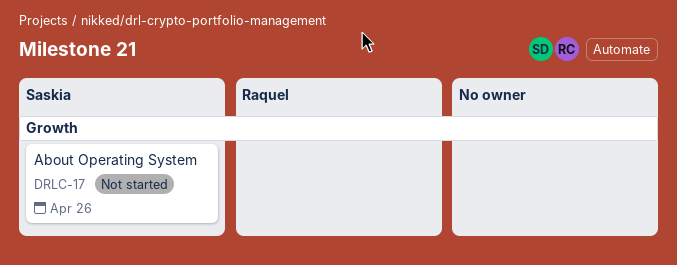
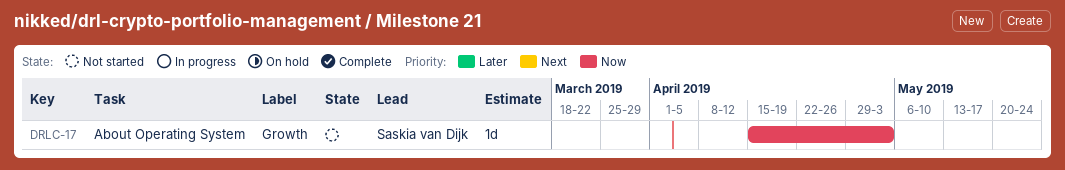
DRLC-17, due: Apr 26 -> May 3

